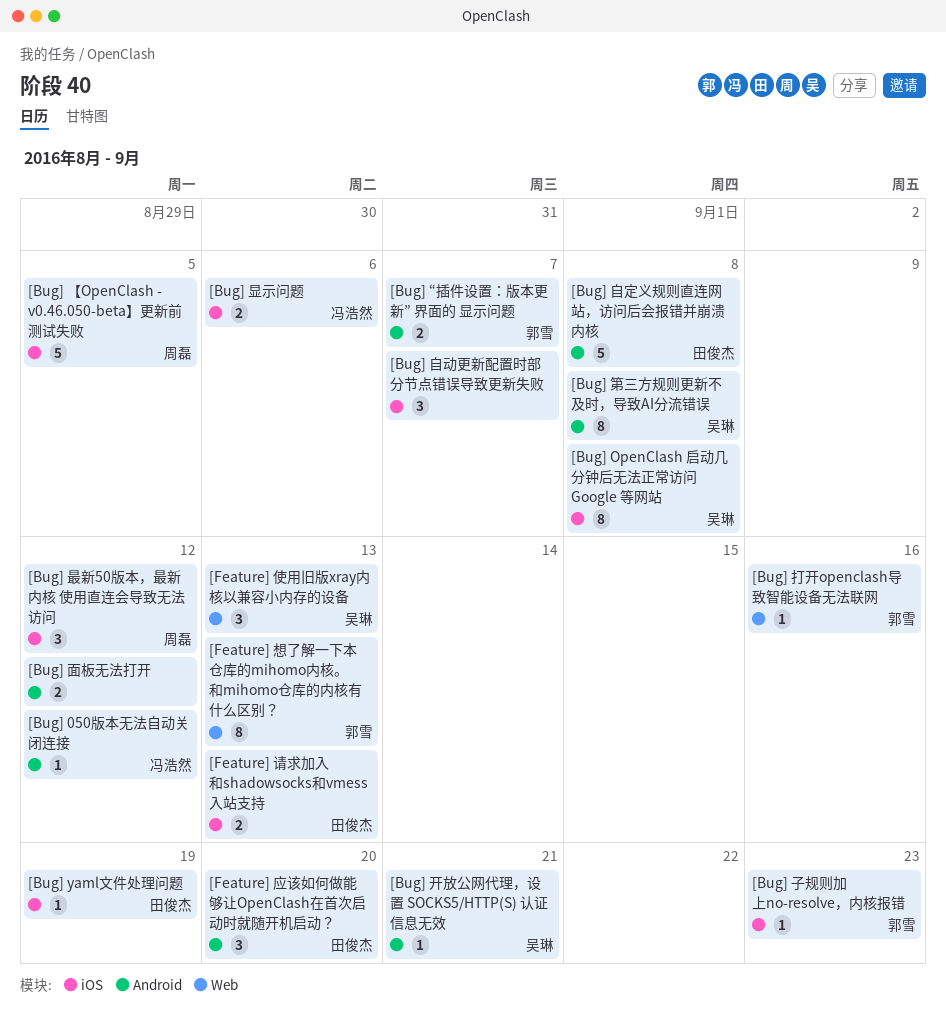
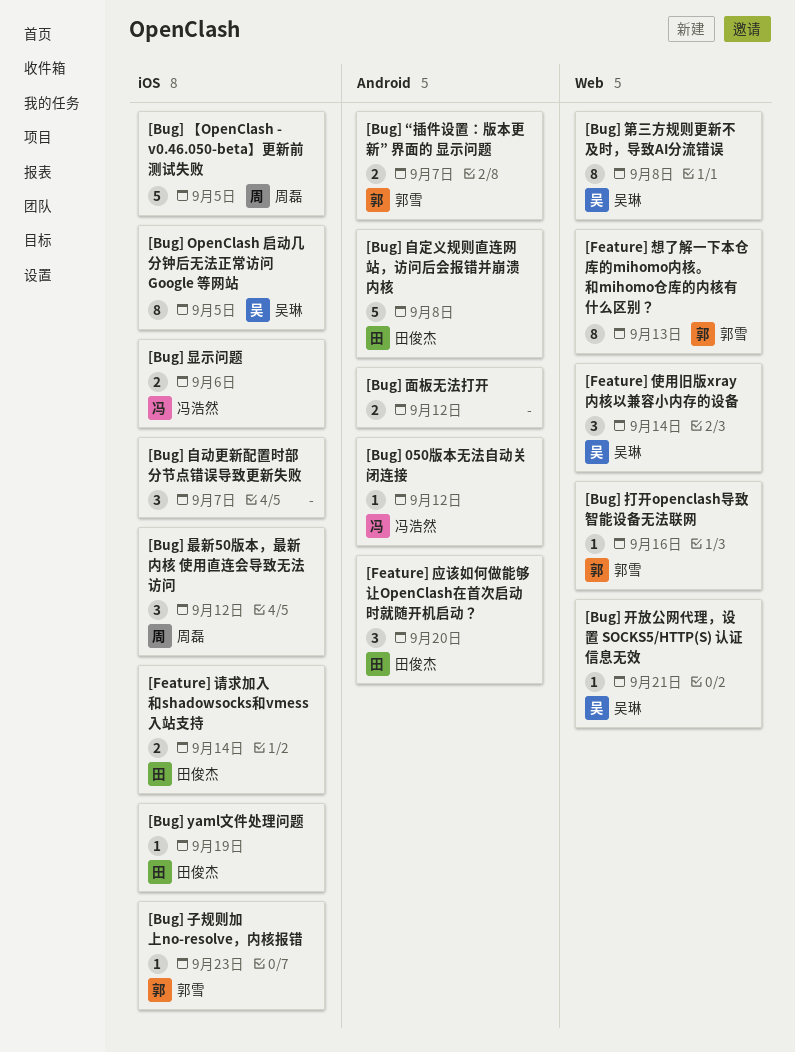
[Bug] OpenClash 启动几分钟后无法正常访问 Google 等网站, due: Sep 8 -> Sep 5
[Bug] 开放公网代理，设置 SOCKS5/HTTP(S) 认证信息无效, label: Android -> Web
[Bug] 第三方规则更新不及时，导致AI分流错误, label: Android -> Web
[Feature] 使用旧版xray内核以兼容小内存的设备, due: Sep 13 -> Sep 14
[Feature] 请求加入和shadowsocks和vmess 入站支持, due: Sep 13 -> Sep 14

